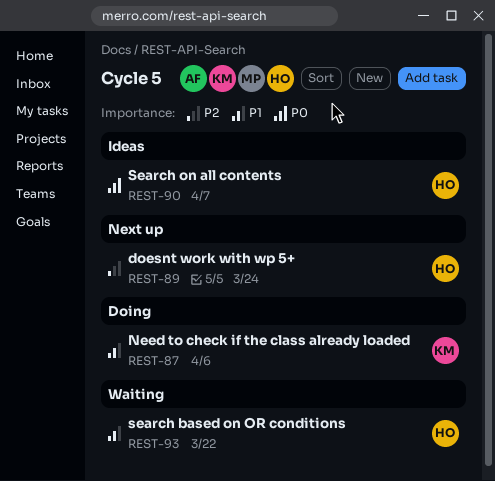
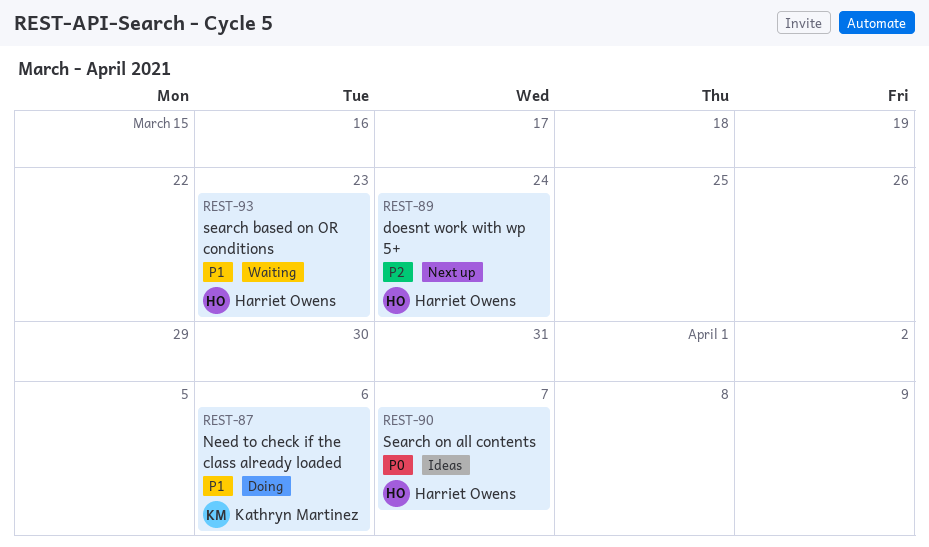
REST-93, due: Mar 22 -> Mar 23

